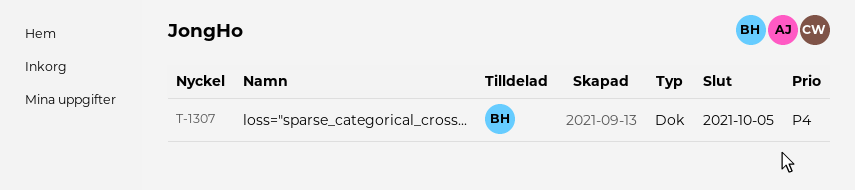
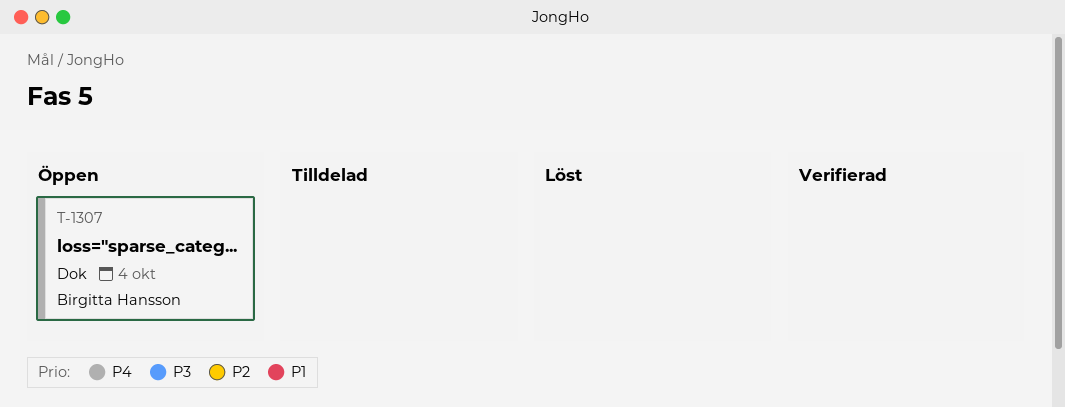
T-1307, due: Oct 5 -> Oct 4

